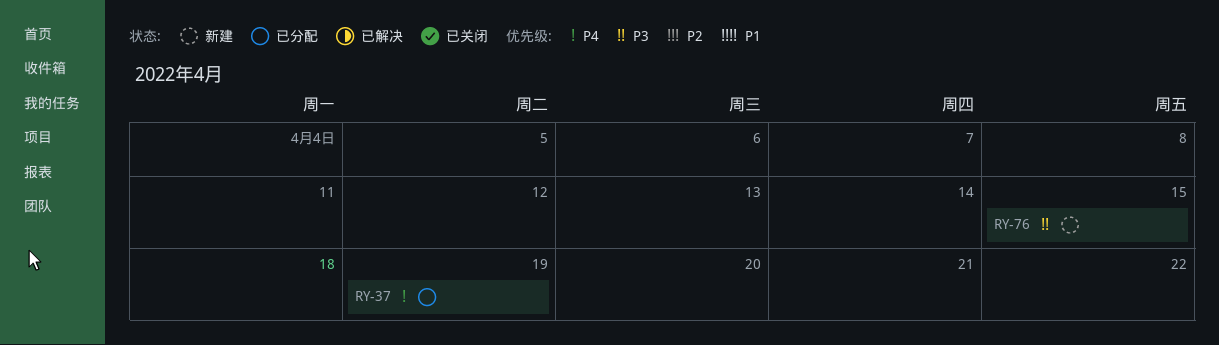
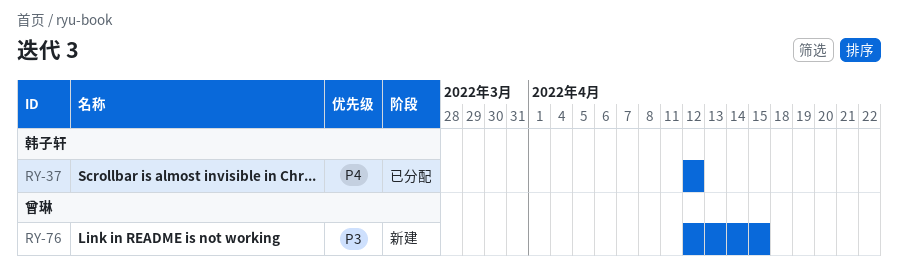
RY-37, due: Apr 19 -> Apr 12

